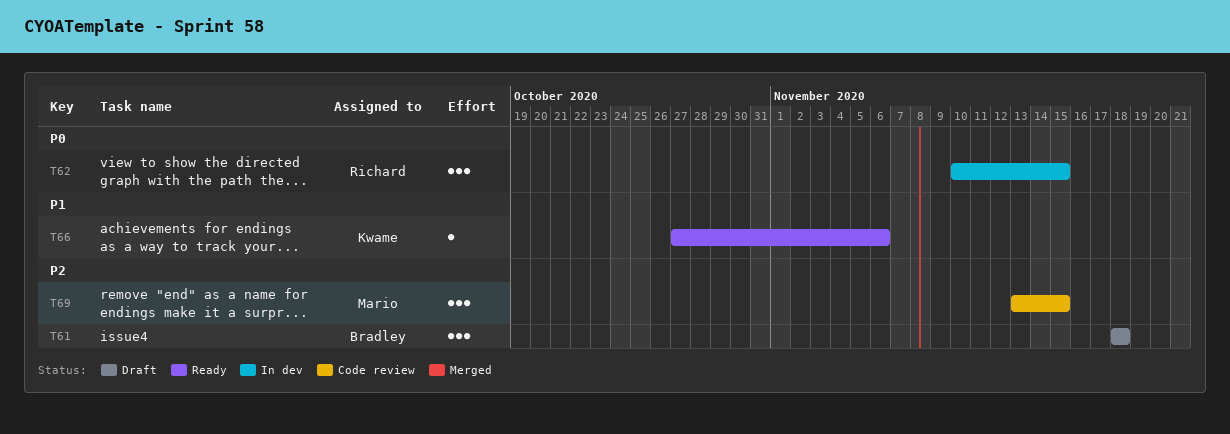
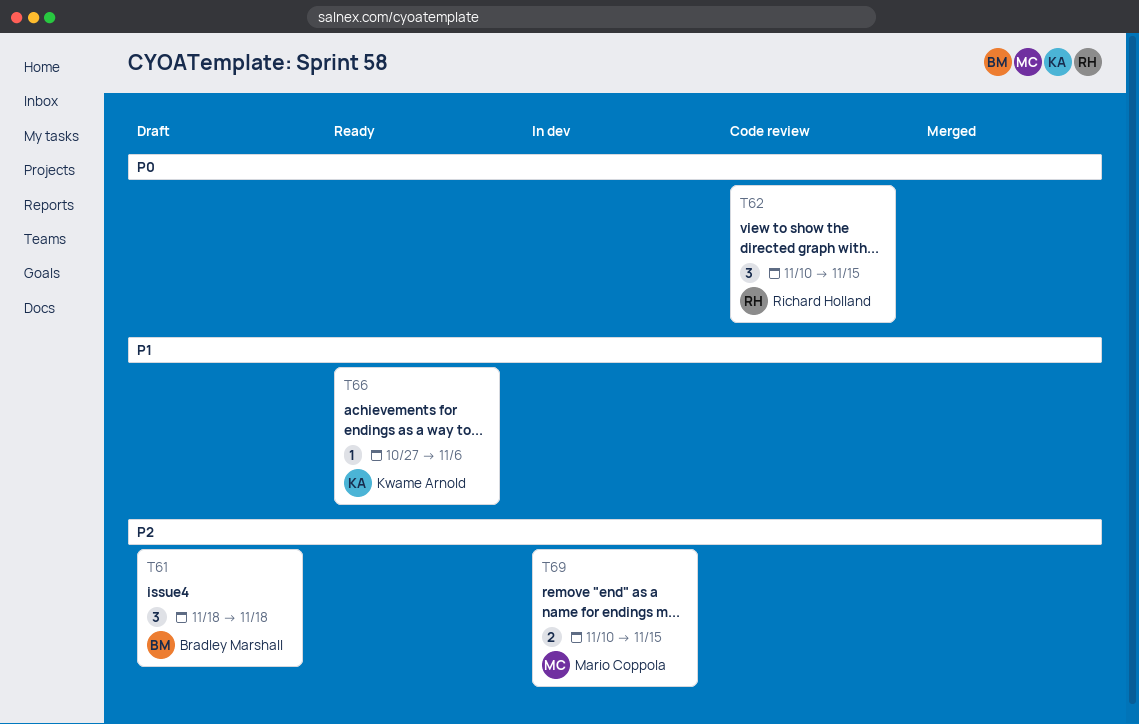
T62, status: In dev -> Code review
T69, status: Code review -> In dev
T69, estimate: 3 -> 2
T69, start: Nov 13 -> Nov 10

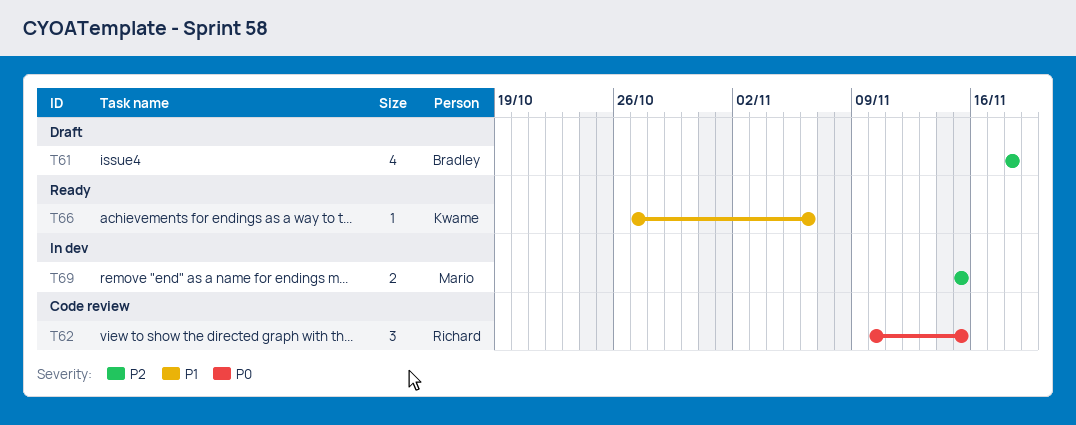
T61, estimate: 3 -> 4
T69, start: Nov 10 -> Nov 15

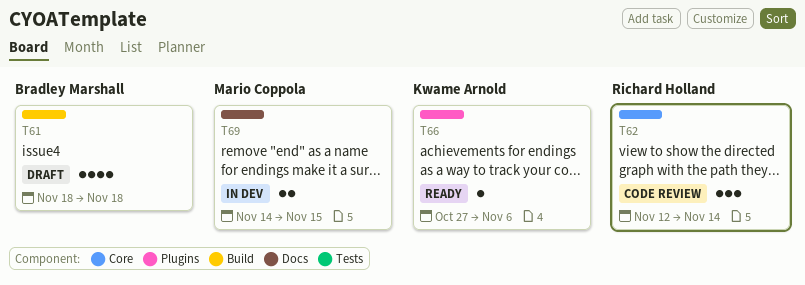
T62, start: Nov 10 -> Nov 12
T62, due: Nov 15 -> Nov 14
T69, start: Nov 15 -> Nov 14

